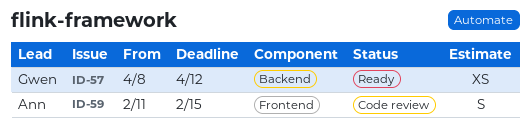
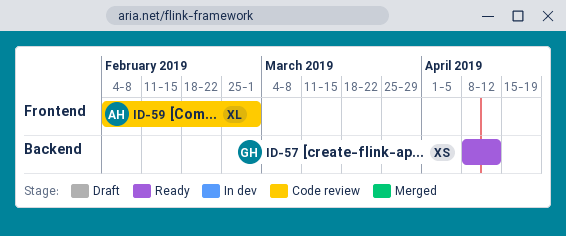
ID-59, estimate: S -> XL
ID-59, start: Feb 11 -> Feb 4
ID-59, due: Feb 15 -> Mar 1

